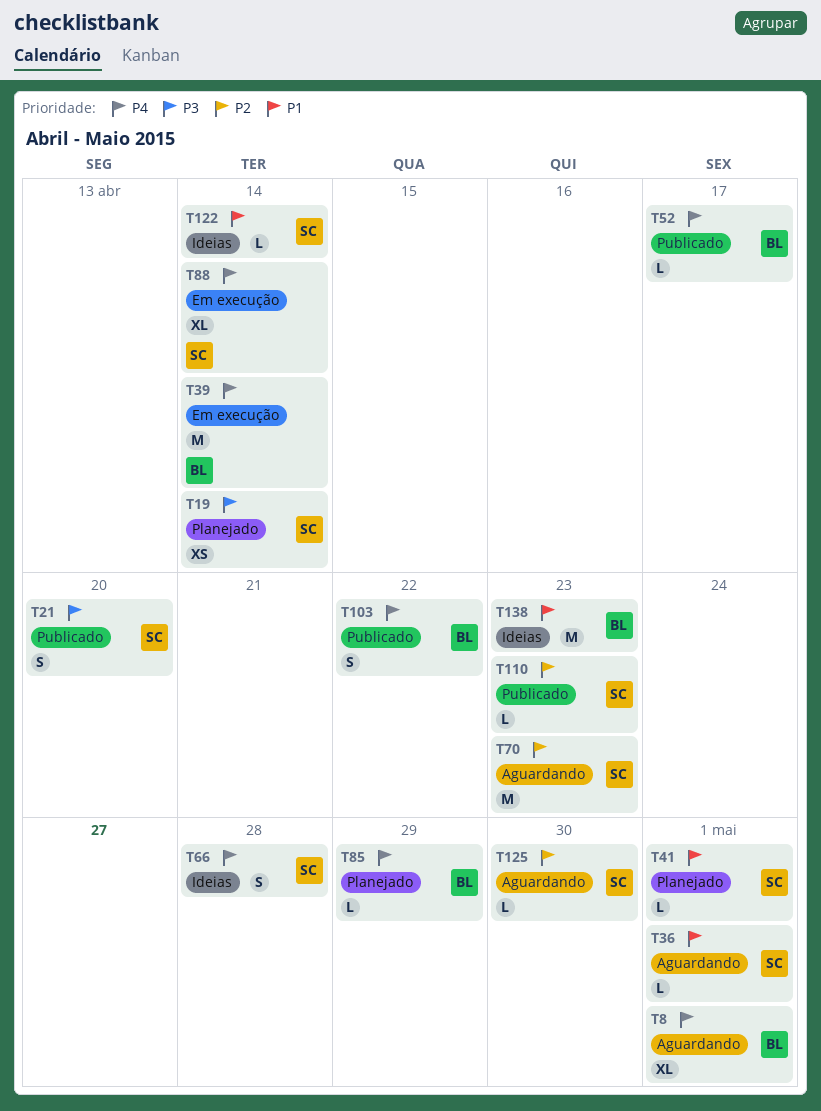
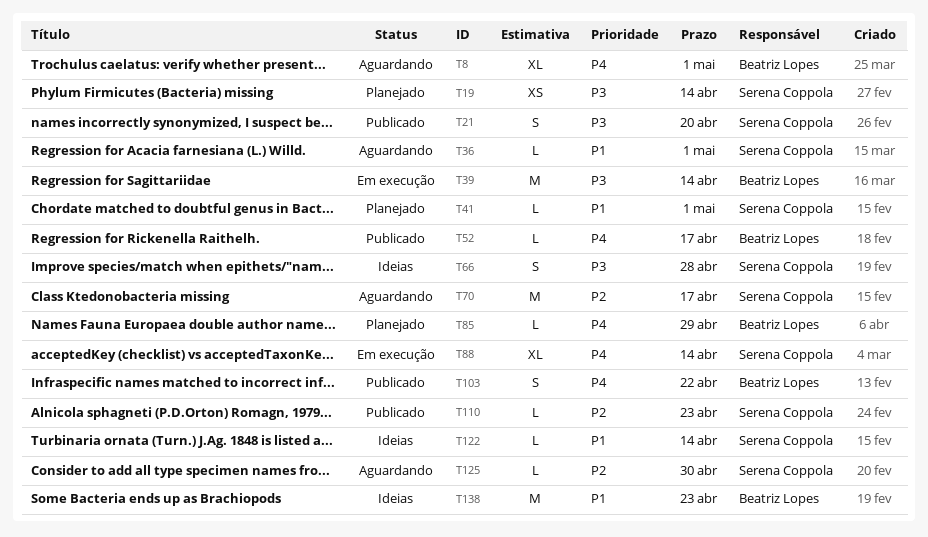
T39, priority: P4 -> P3
T66, priority: P4 -> P3
T70, due: Apr 23 -> Apr 17

